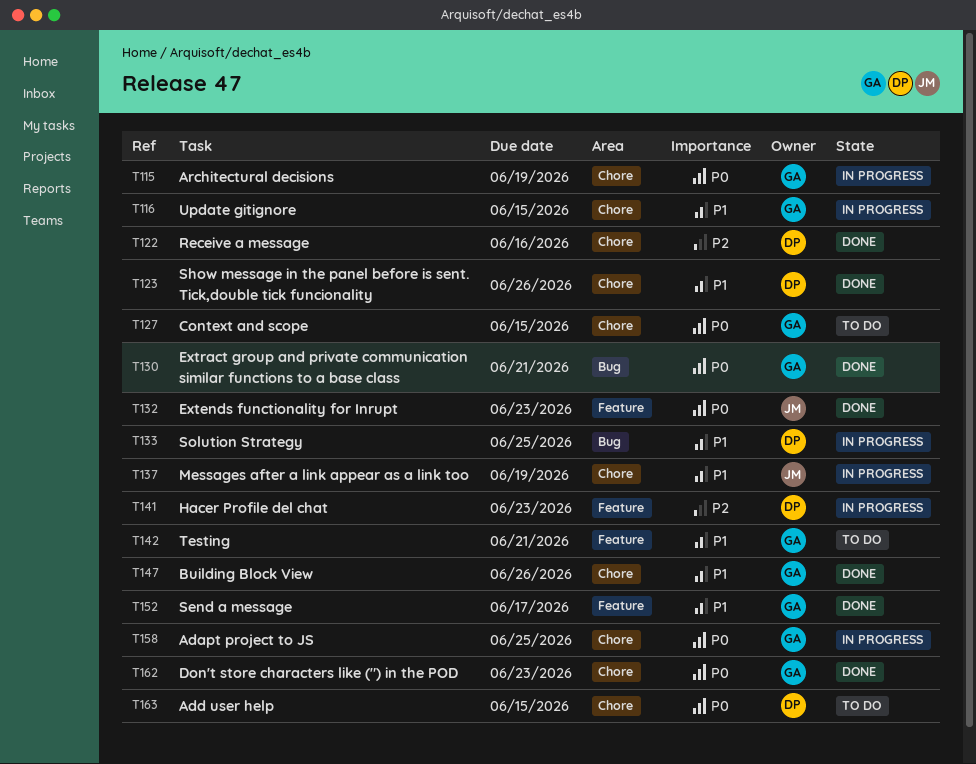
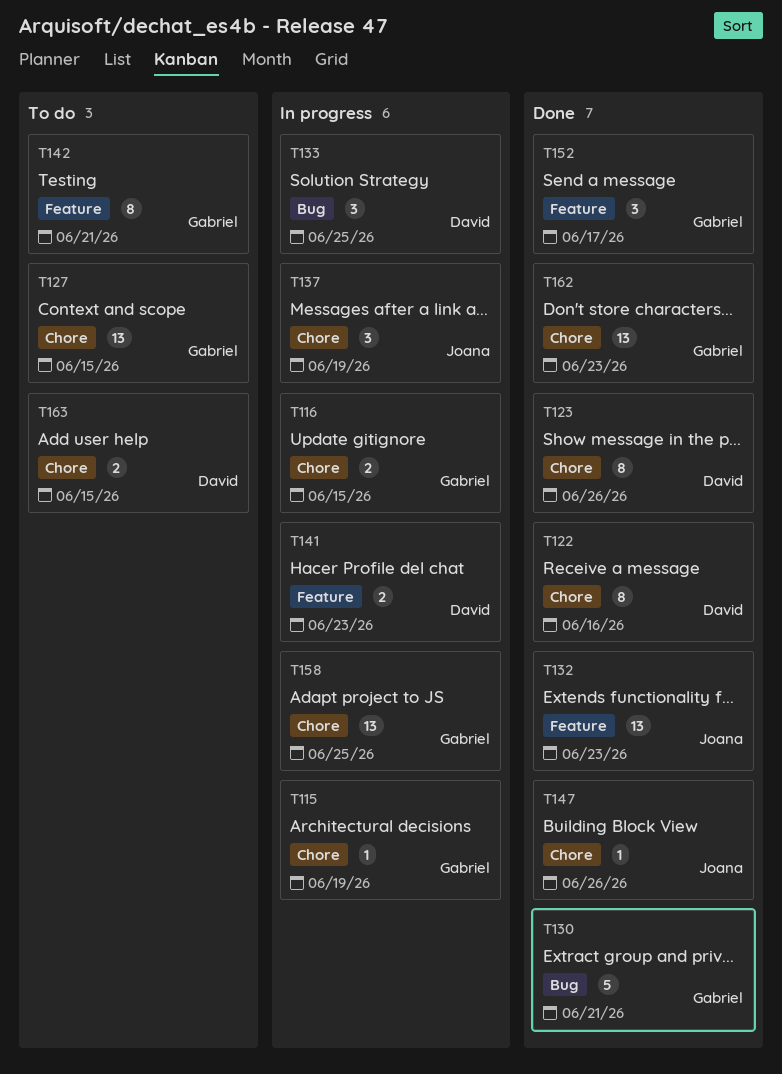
T147, owner: Gabriel -> Joana

